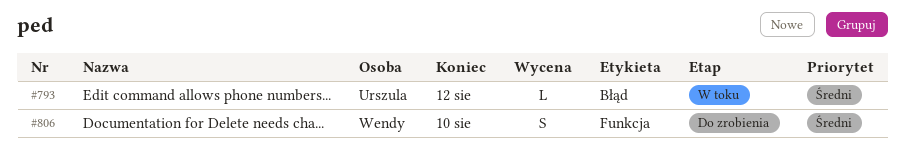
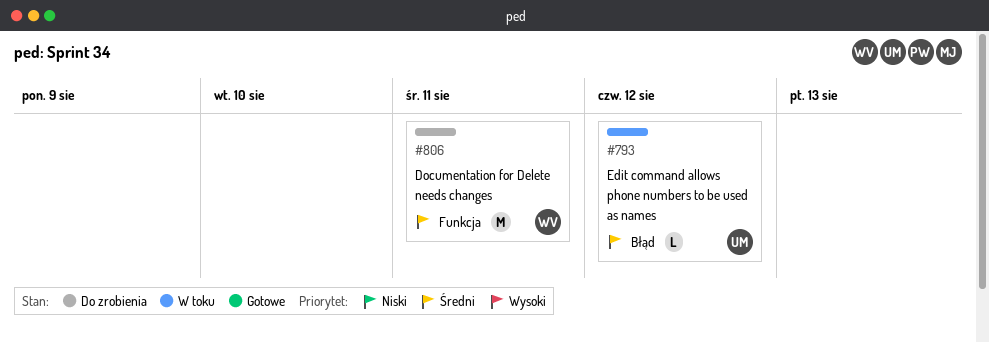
#806, estimate: S -> M
#806, due: Aug 10 -> Aug 11

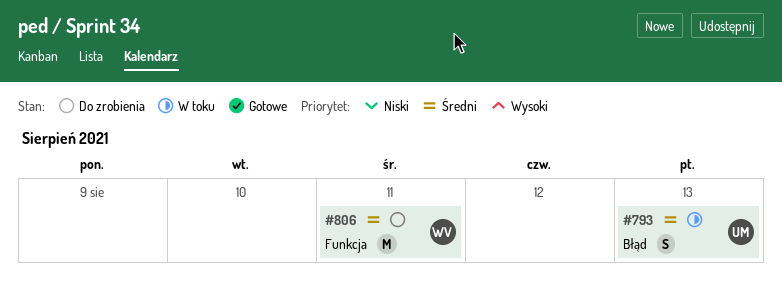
#793, estimate: L -> S
#793, due: Aug 12 -> Aug 13

